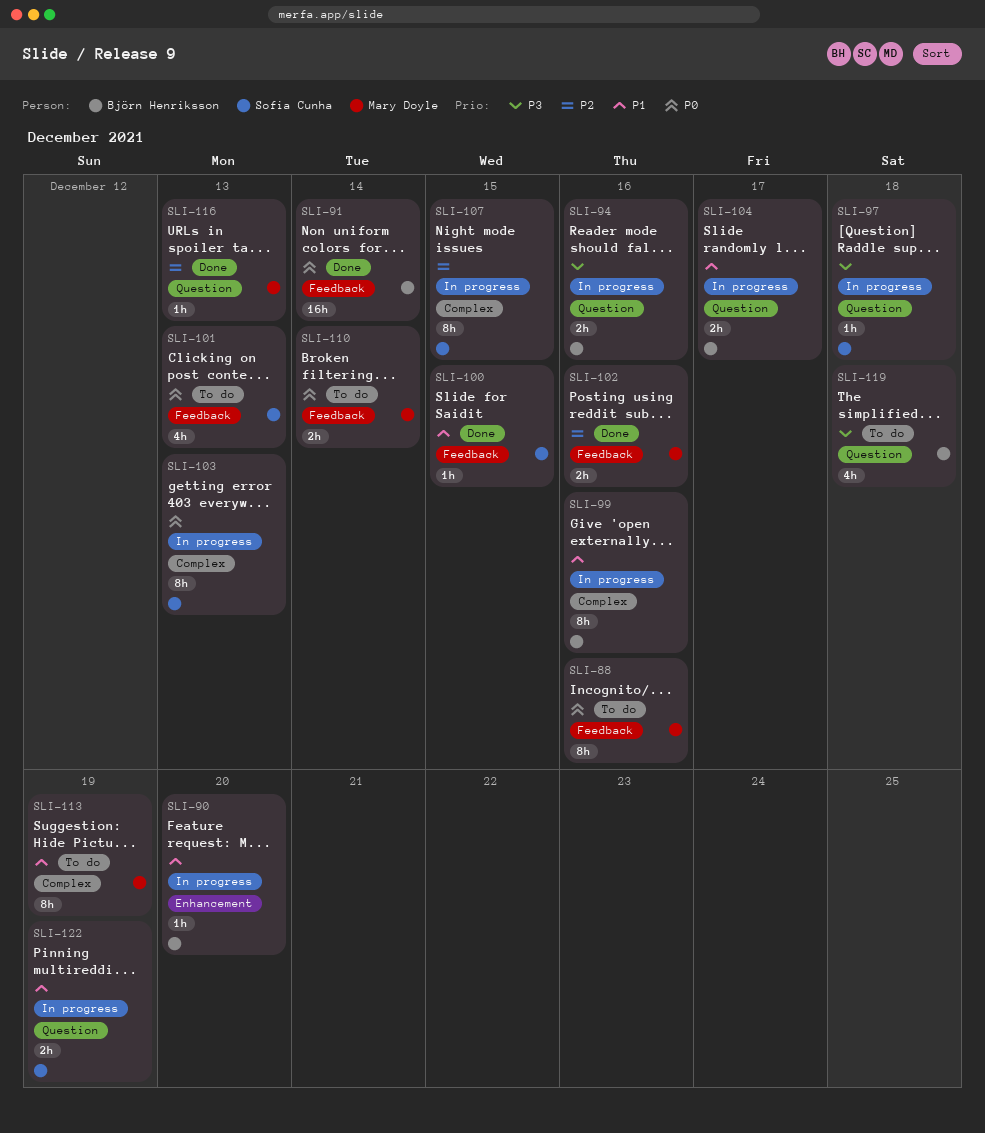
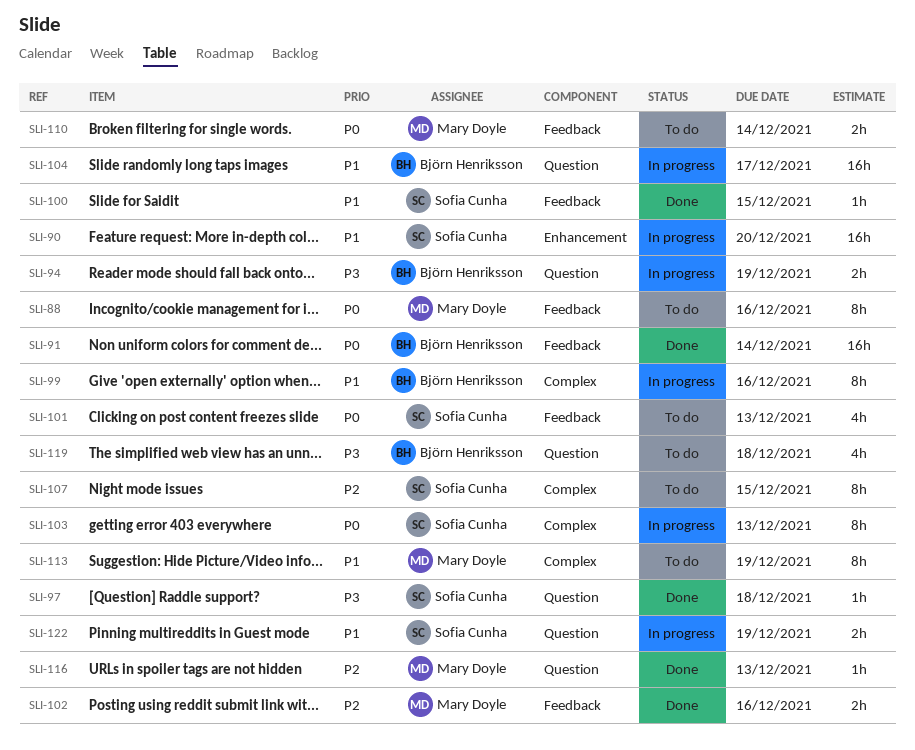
SLI-90, owner: Björn Henriksson -> Sofia Cunha
SLI-90, estimate: 1h -> 16h
SLI-94, due: Dec 16 -> Dec 19
SLI-97, status: In progress -> Done
SLI-104, estimate: 2h -> 16h
SLI-107, status: In progress -> To do

